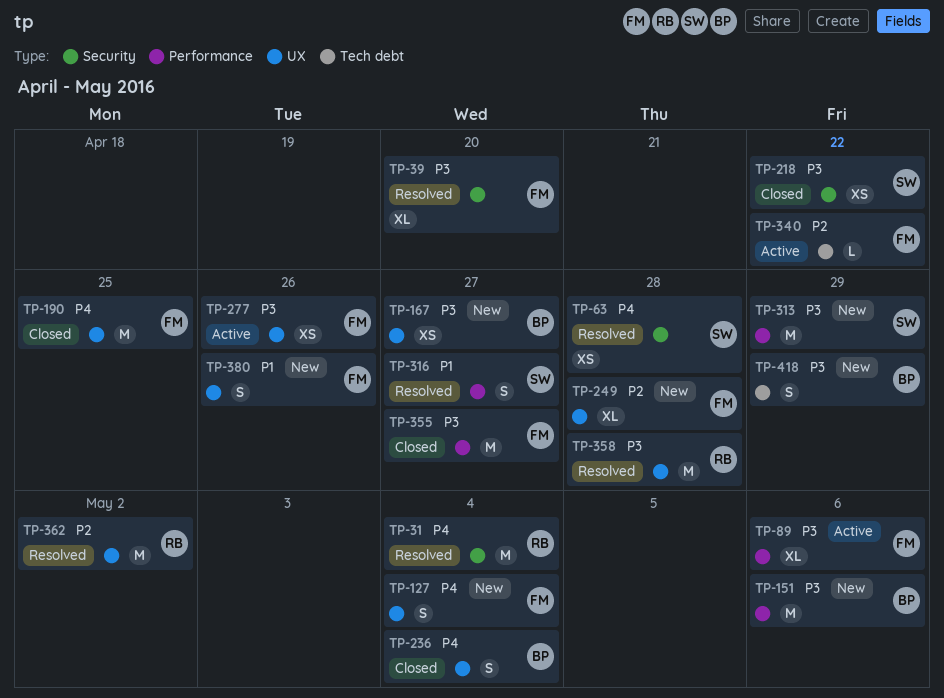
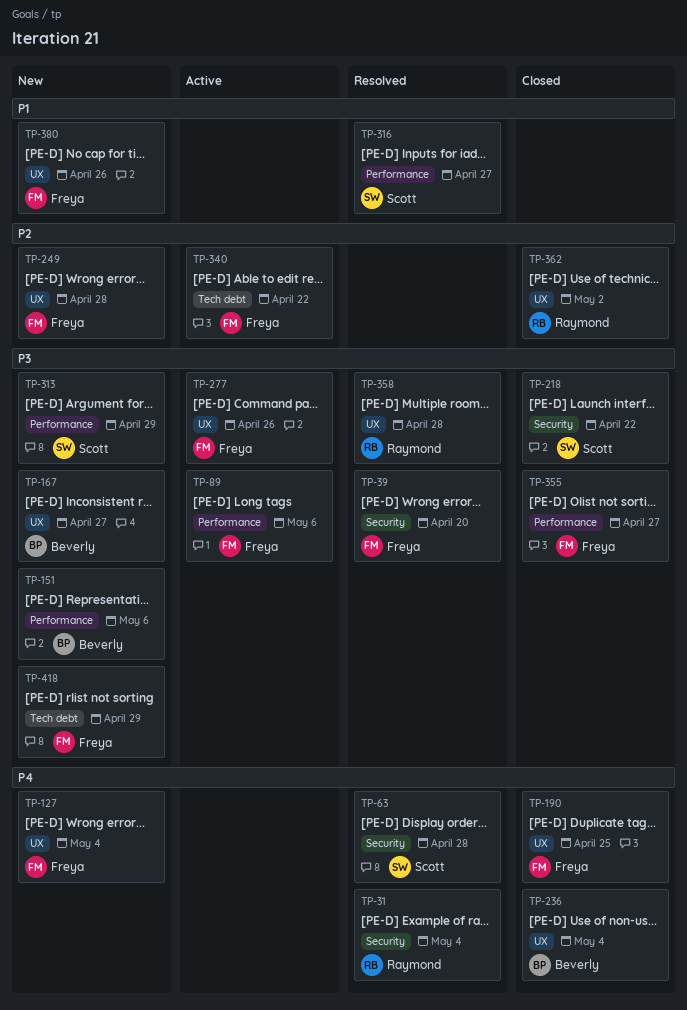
TP-362, status: Resolved -> Closed
TP-418, owner: Beverly -> Freya

